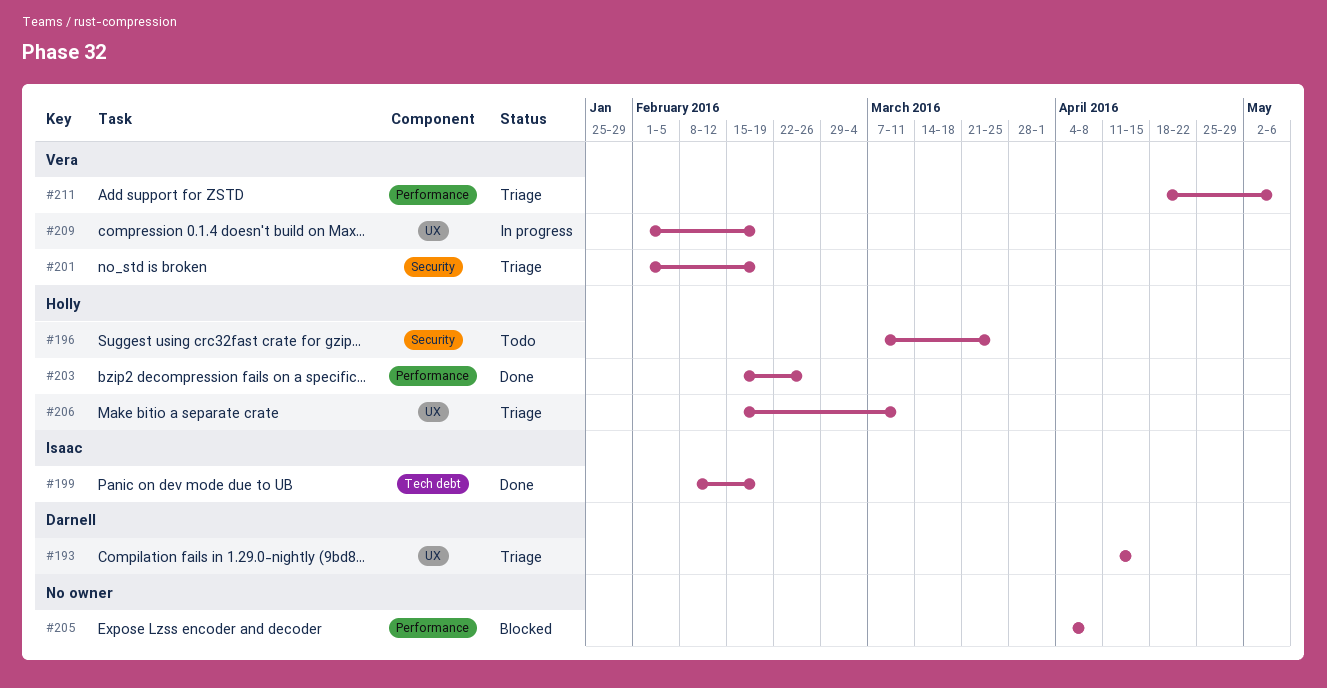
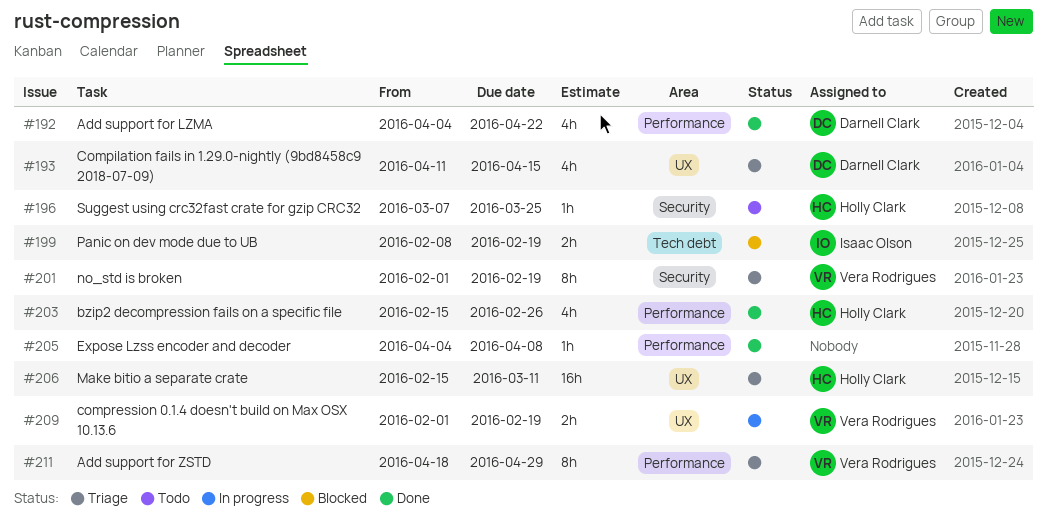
#192: none -> present
#199, status: Done -> Blocked
#205, status: Blocked -> Done
#211, due: May 6 -> Apr 29

